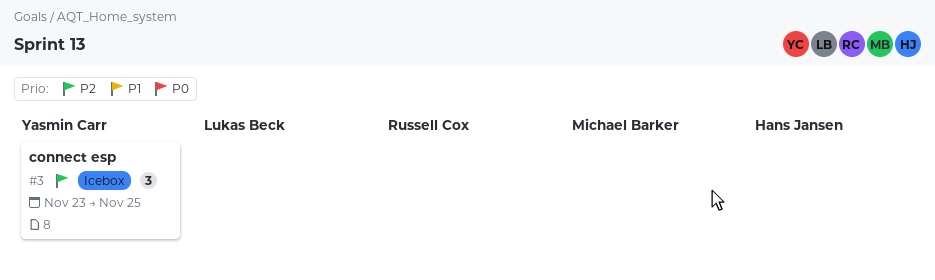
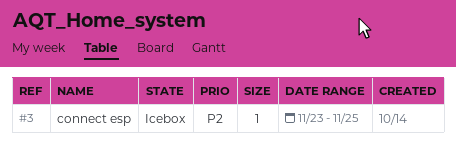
#3, estimate: 3 -> 1

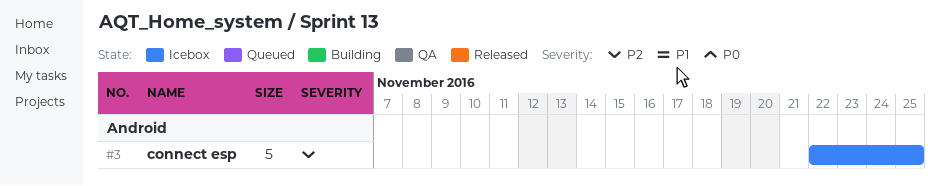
#3, estimate: 1 -> 5
#3, start: Nov 23 -> Nov 22

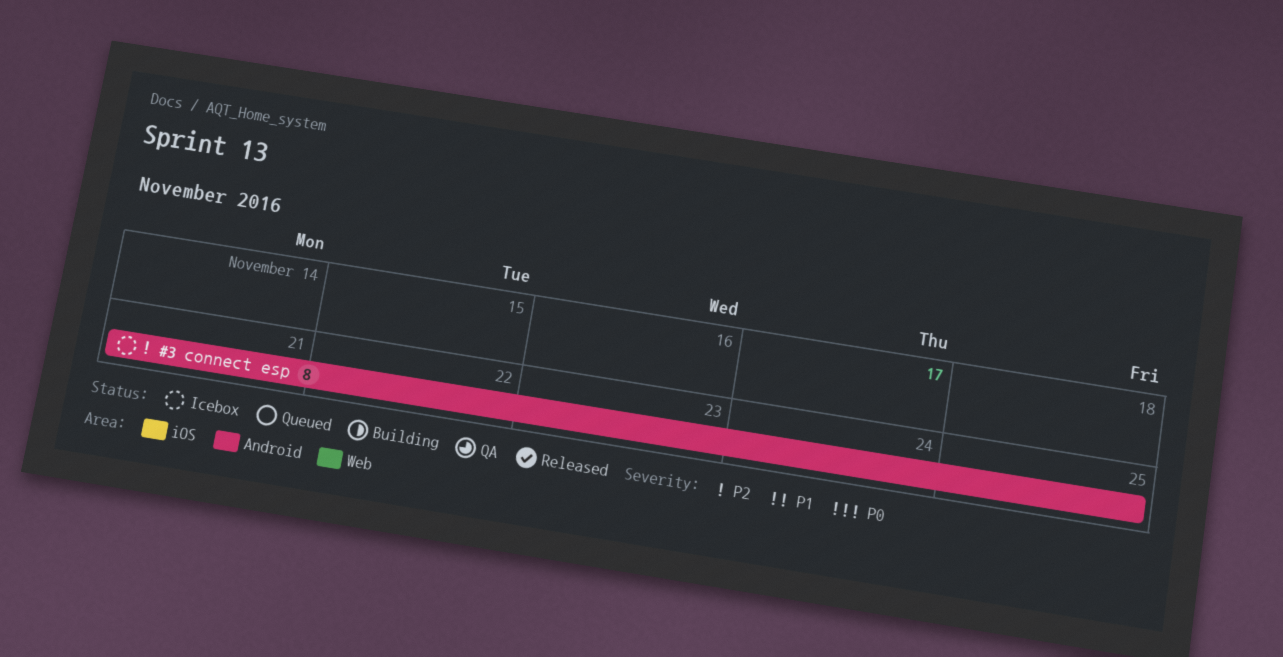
#3, estimate: 5 -> 8
#3, start: Nov 22 -> Nov 21

